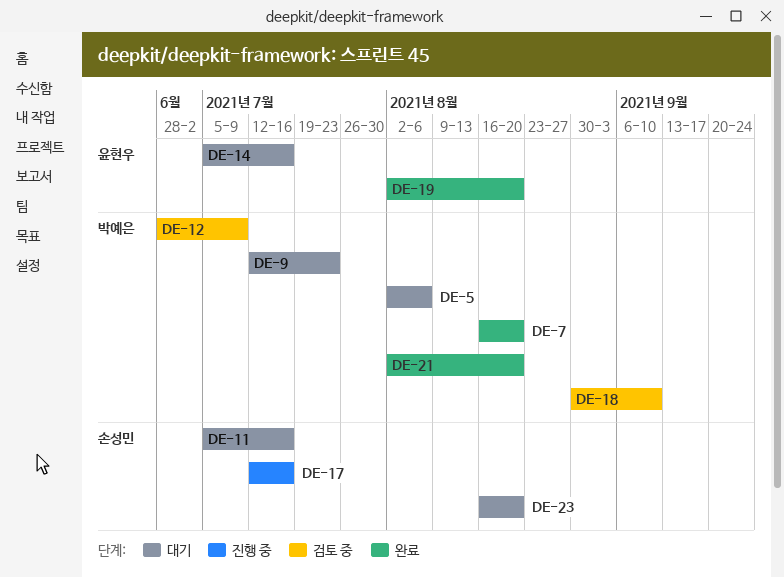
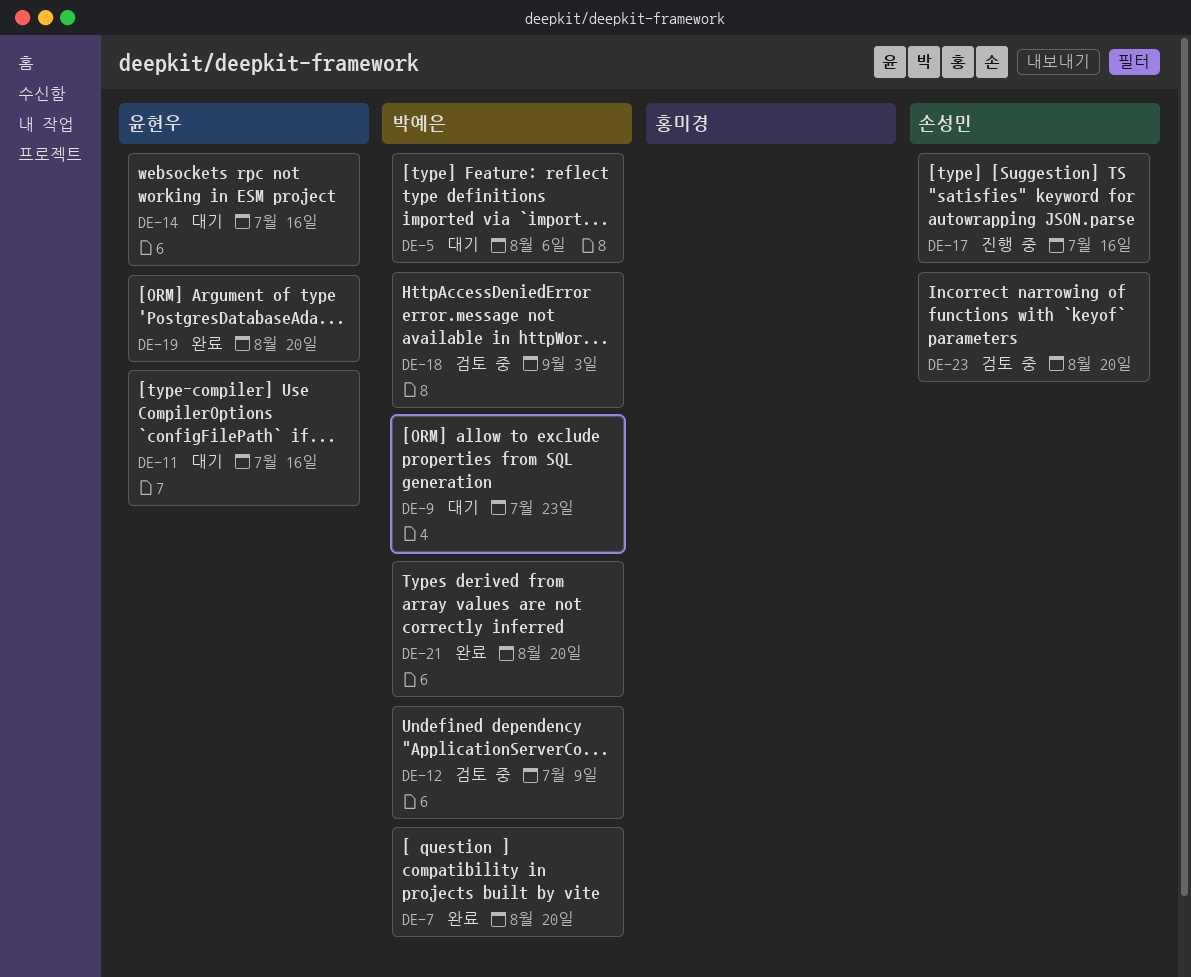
DE-11, owner: 손성민 -> 윤현우
DE-18, due: Sep 10 -> Sep 3
DE-23, status: 대기 -> 검토 중

